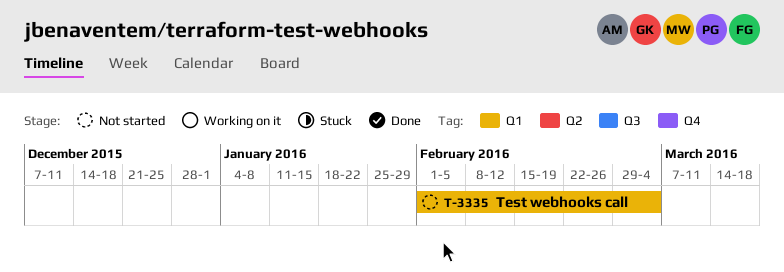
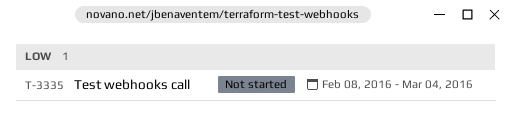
T-3335, start: Feb 1 -> Feb 8

